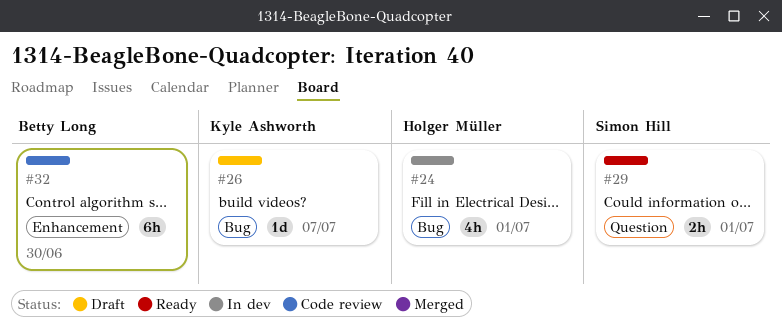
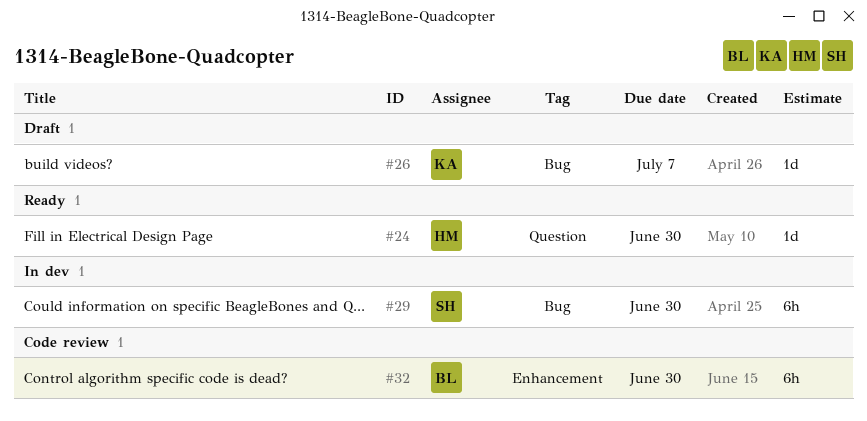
#24, status: In dev -> Ready
#24, label: Bug -> Question
#24, estimate: 4h -> 1d
#24, due: Jul 1 -> Jun 30
#29, status: Ready -> In dev
#29, label: Question -> Bug
#29, estimate: 2h -> 6h
#29, due: Jul 1 -> Jun 30

